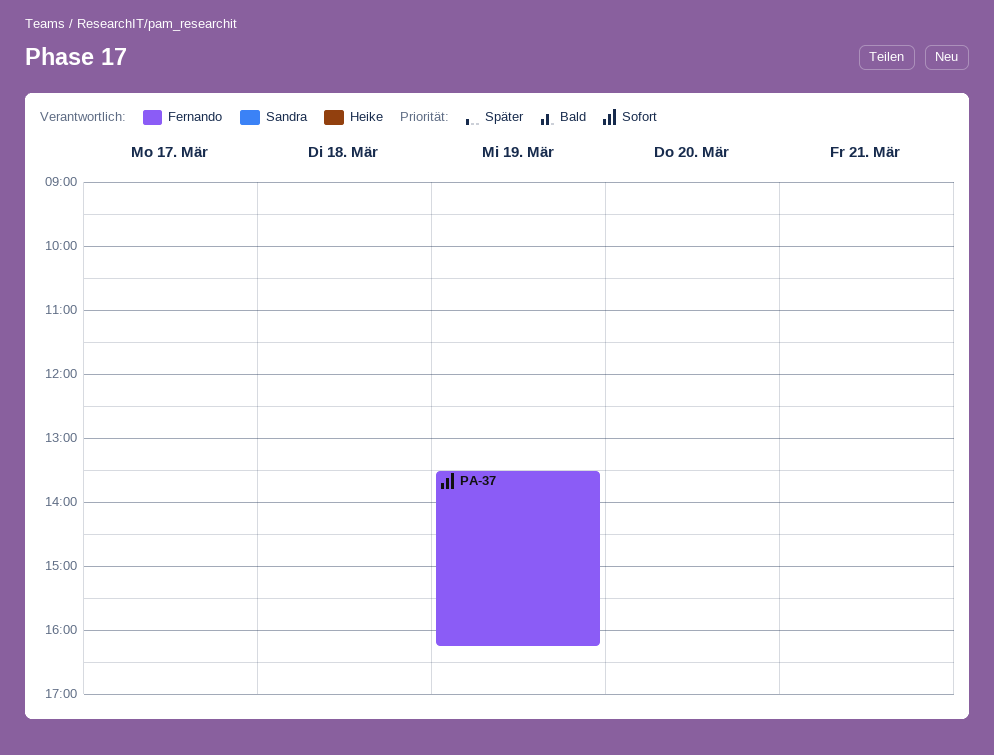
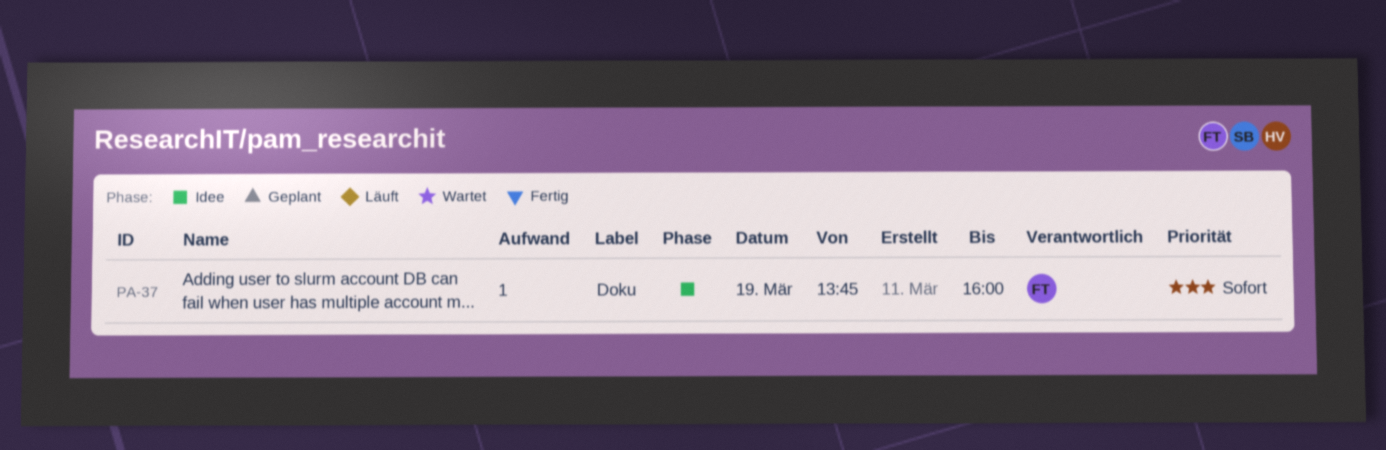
PA-37, begins: 13:30 -> 13:45
PA-37, ends: 16:15 -> 16:00

